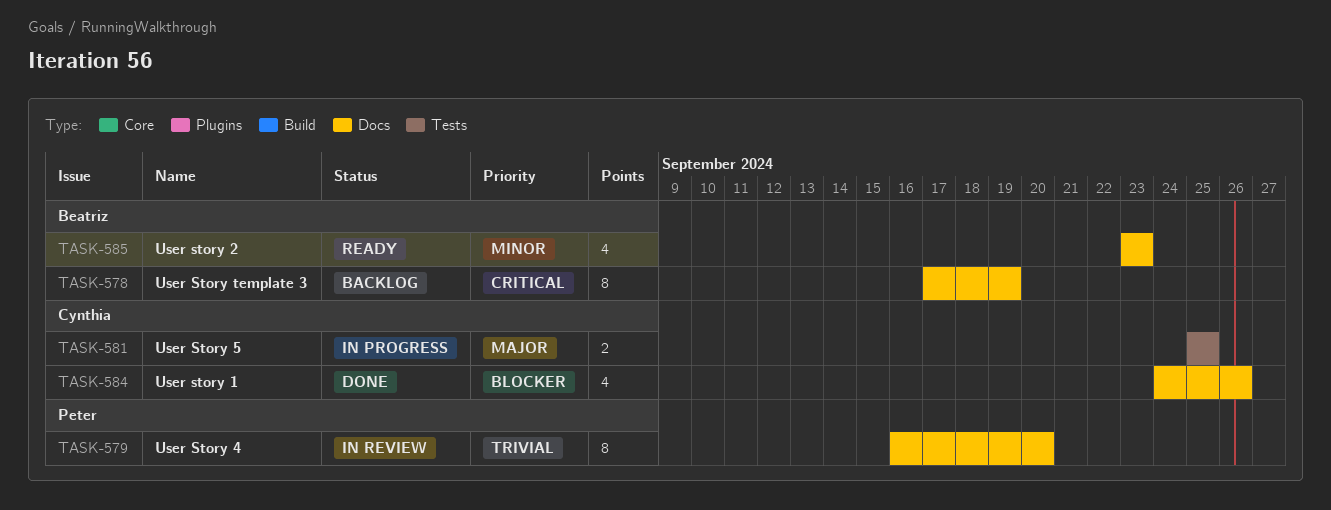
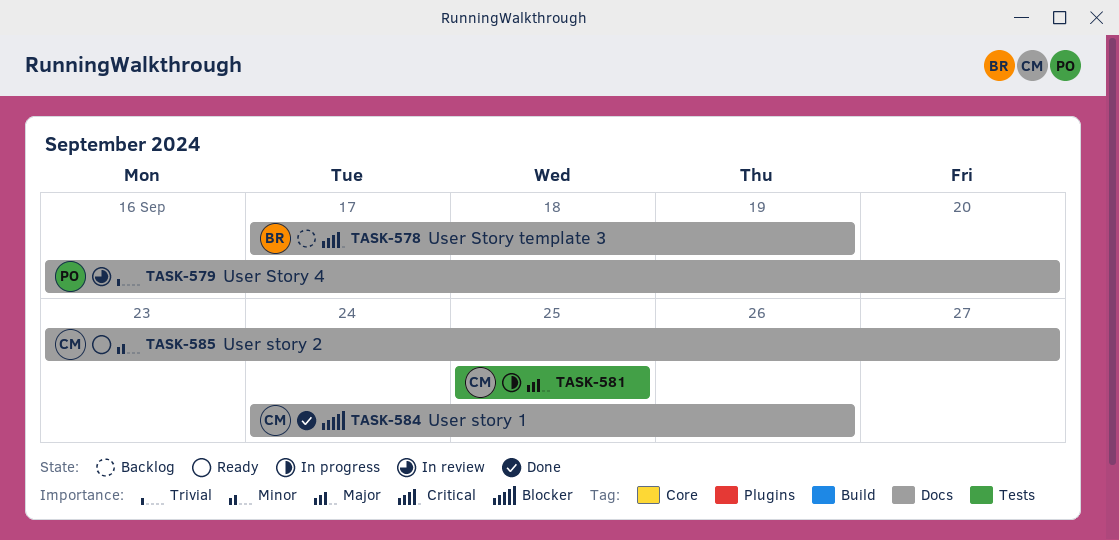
TASK-585, owner: Beatriz -> Cynthia
TASK-585, due: Sep 23 -> Sep 27

